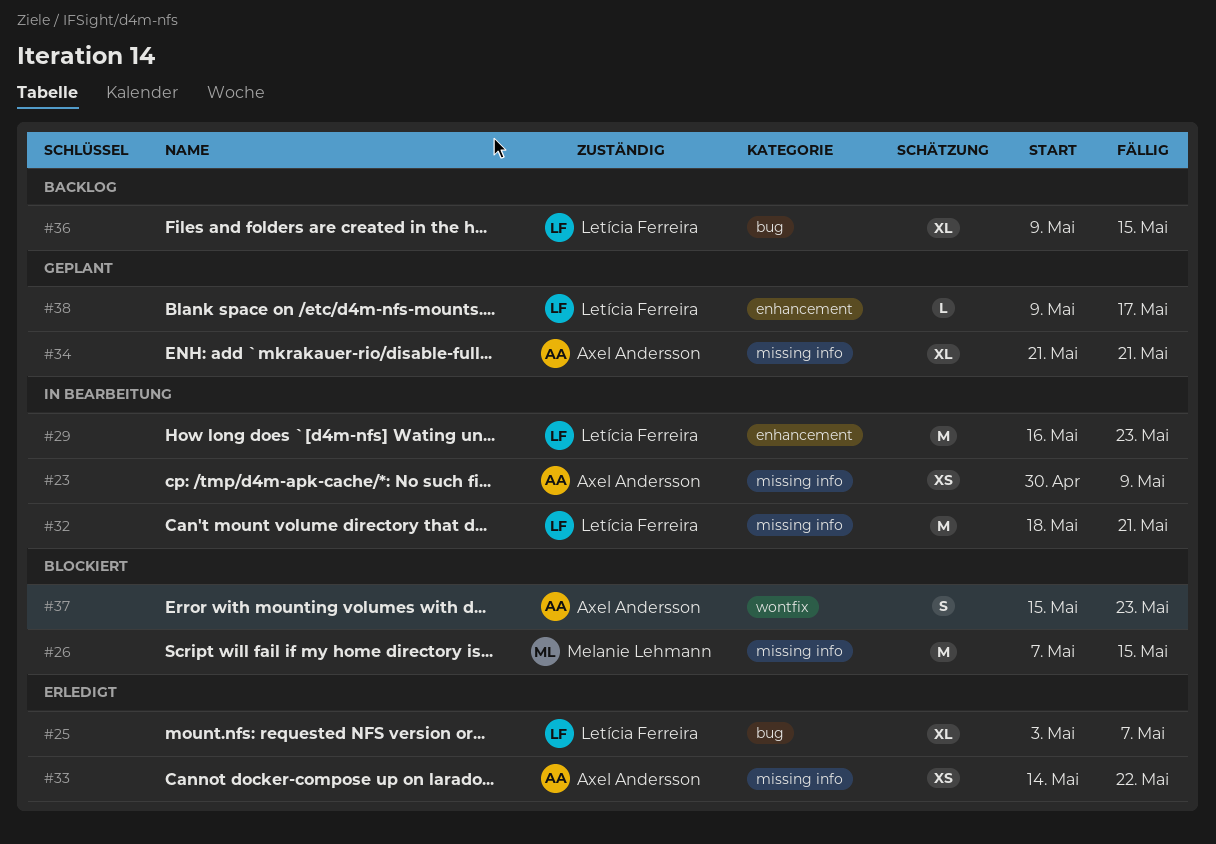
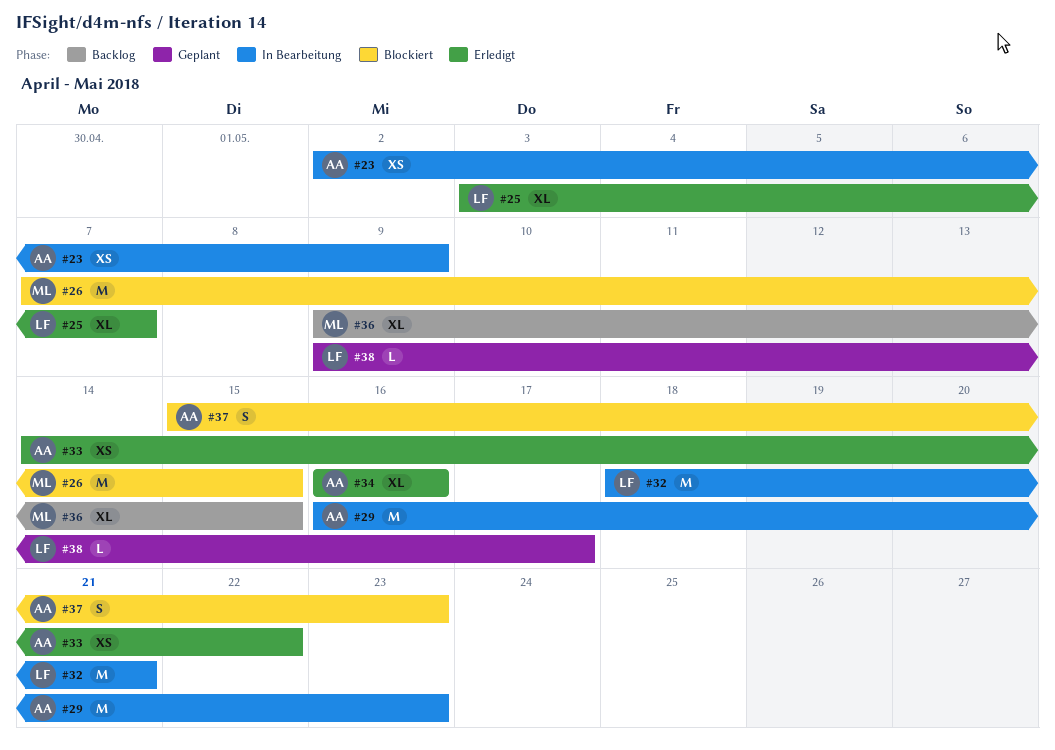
#23, start: Apr 30 -> May 2
#29, owner: Letícia Ferreira -> Axel Andersson
#34, status: Geplant -> Erledigt
#34, start: May 21 -> May 16
#34, due: May 21 -> May 16
#36, owner: Letícia Ferreira -> Melanie Lehmann

